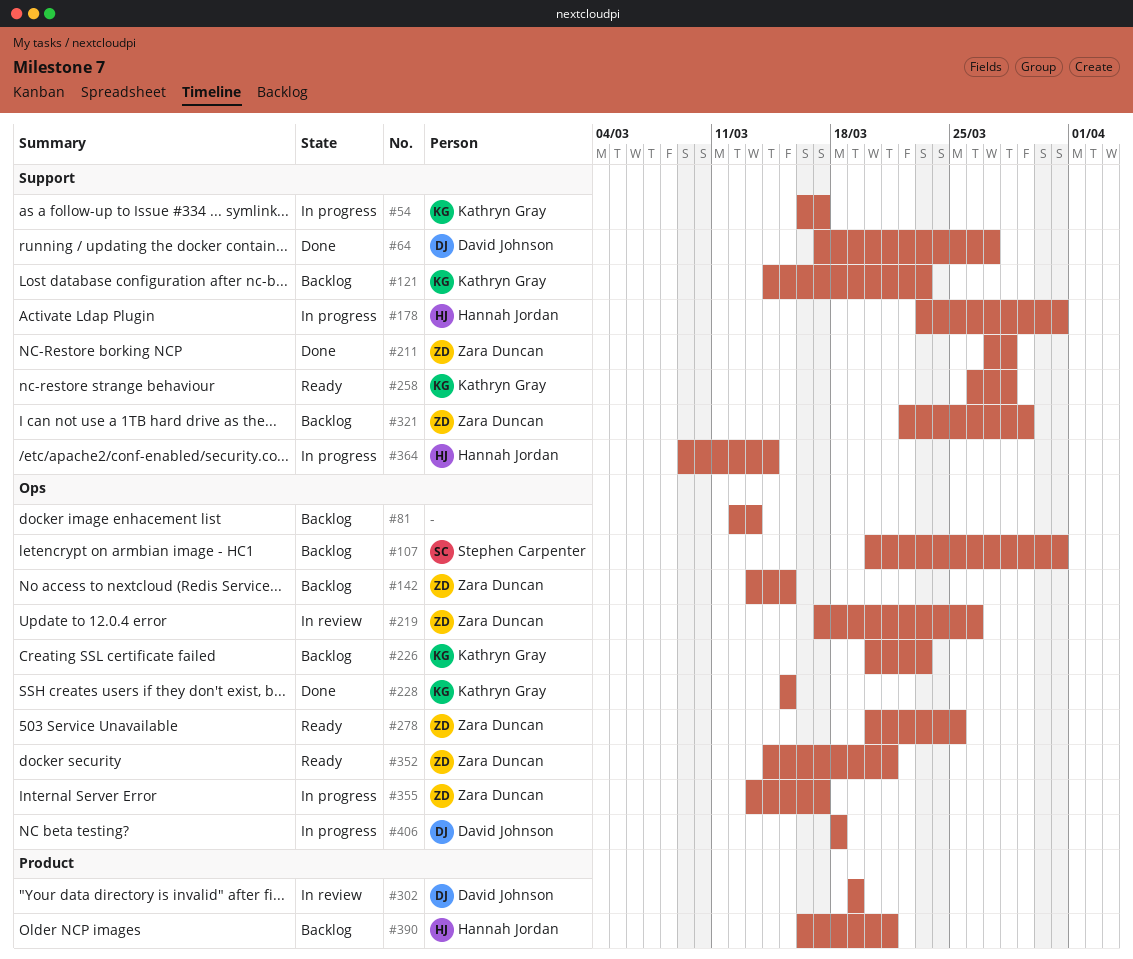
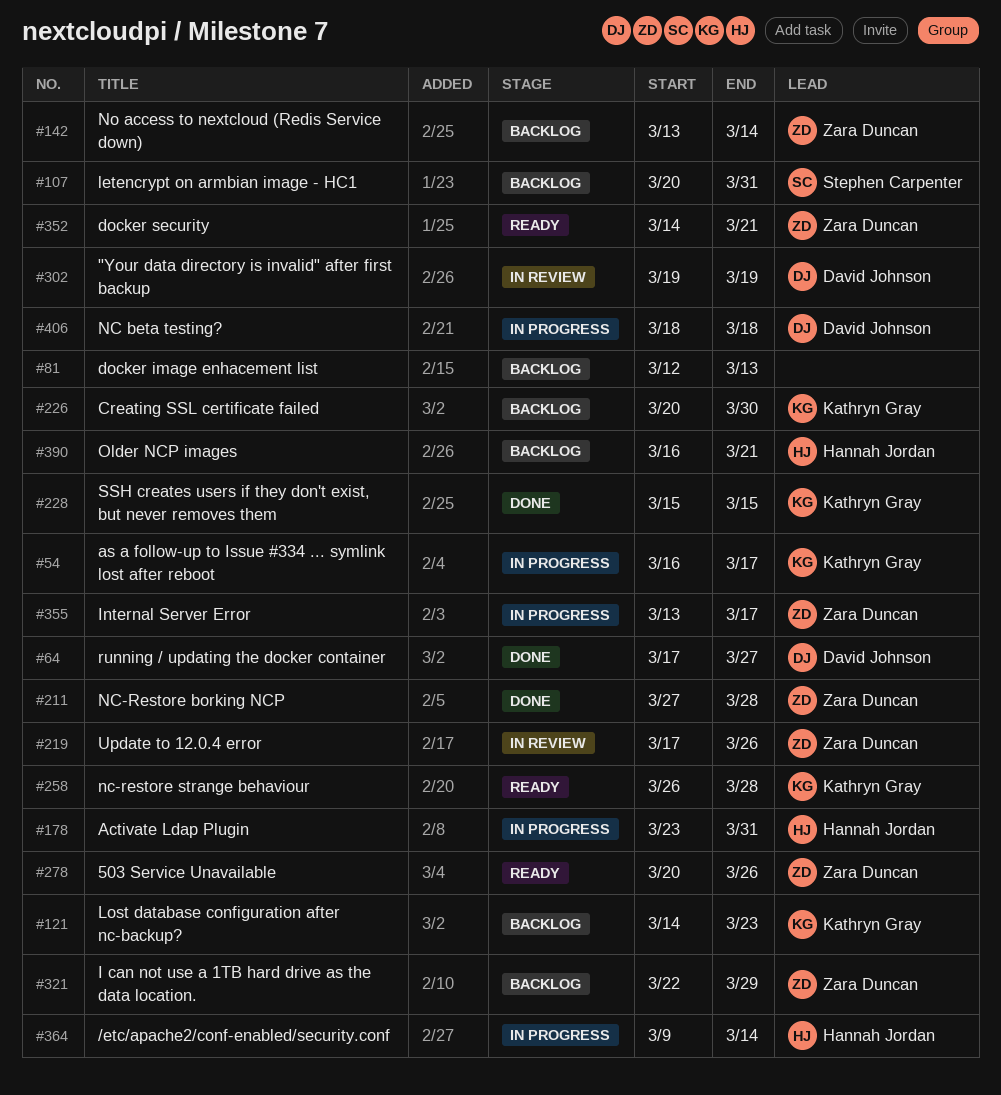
#142, due: Mar 15 -> Mar 14
#226, due: Mar 23 -> Mar 30
#278, due: Mar 25 -> Mar 26

